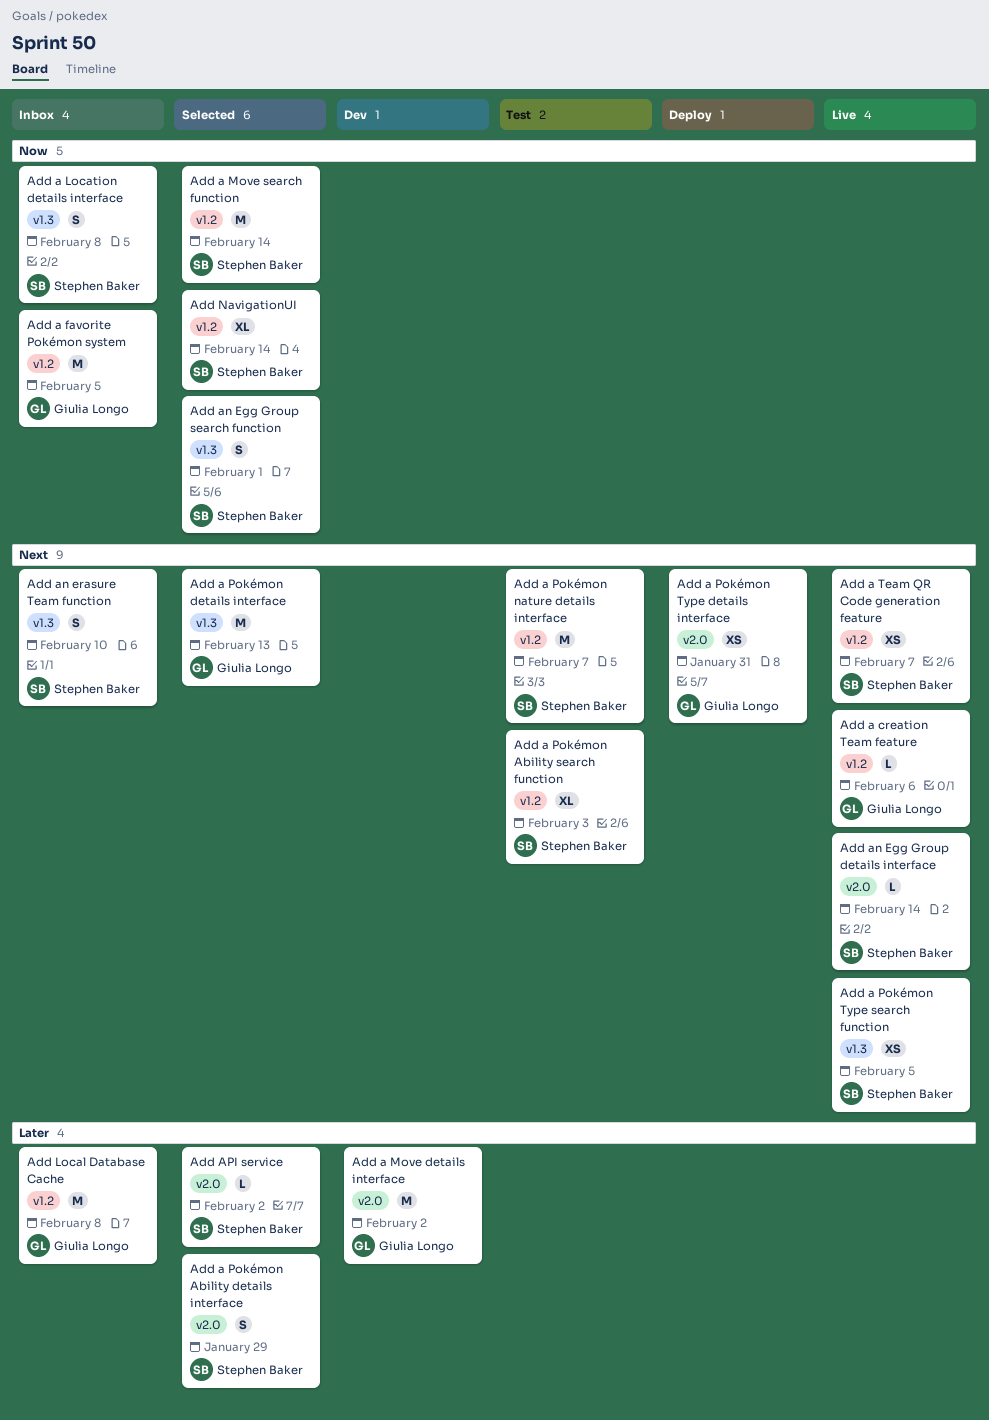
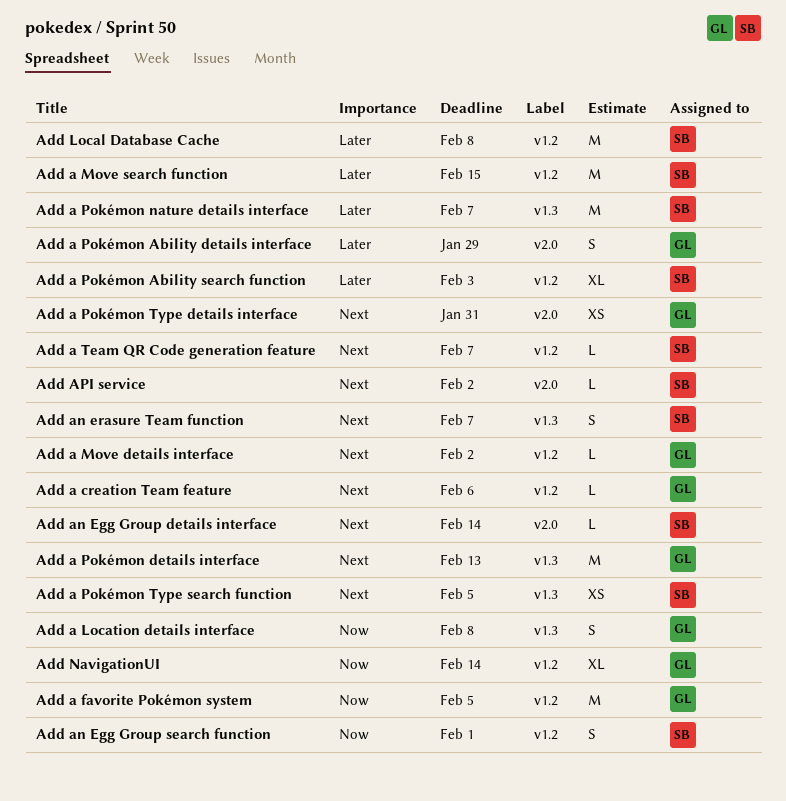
Add a Location details interface, owner: Stephen Baker -> Giulia Longo
Add a Move details interface, priority: Later -> Next
Add a Move details interface, label: v2.0 -> v1.2
Add a Move details interface, estimate: M -> L
Add a Move search function, priority: Now -> Later
Add a Move search function, due: Feb 14 -> Feb 15
Add a Pokémon Ability details interface, owner: Stephen Baker -> Giulia Longo
Add a Pokémon Ability search function, priority: Next -> Later
Add a Pokémon nature details interface, priority: Next -> Later
Add a Pokémon nature details interface, label: v1.2 -> v1.3
Add a Team QR Code generation feature, estimate: XS -> L
Add an Egg Group search function, label: v1.3 -> v1.2
Add an erasure Team function, due: Feb 10 -> Feb 7
Add API service, priority: Later -> Next
Add Local Database Cache, owner: Giulia Longo -> Stephen Baker
Add NavigationUI, owner: Stephen Baker -> Giulia Longo

